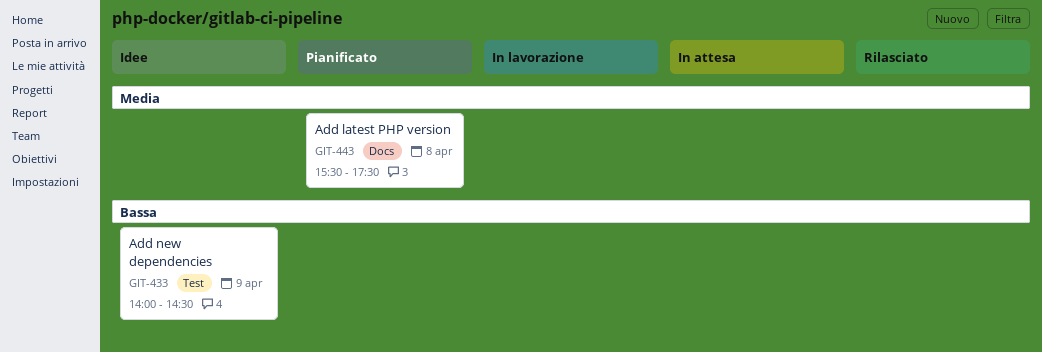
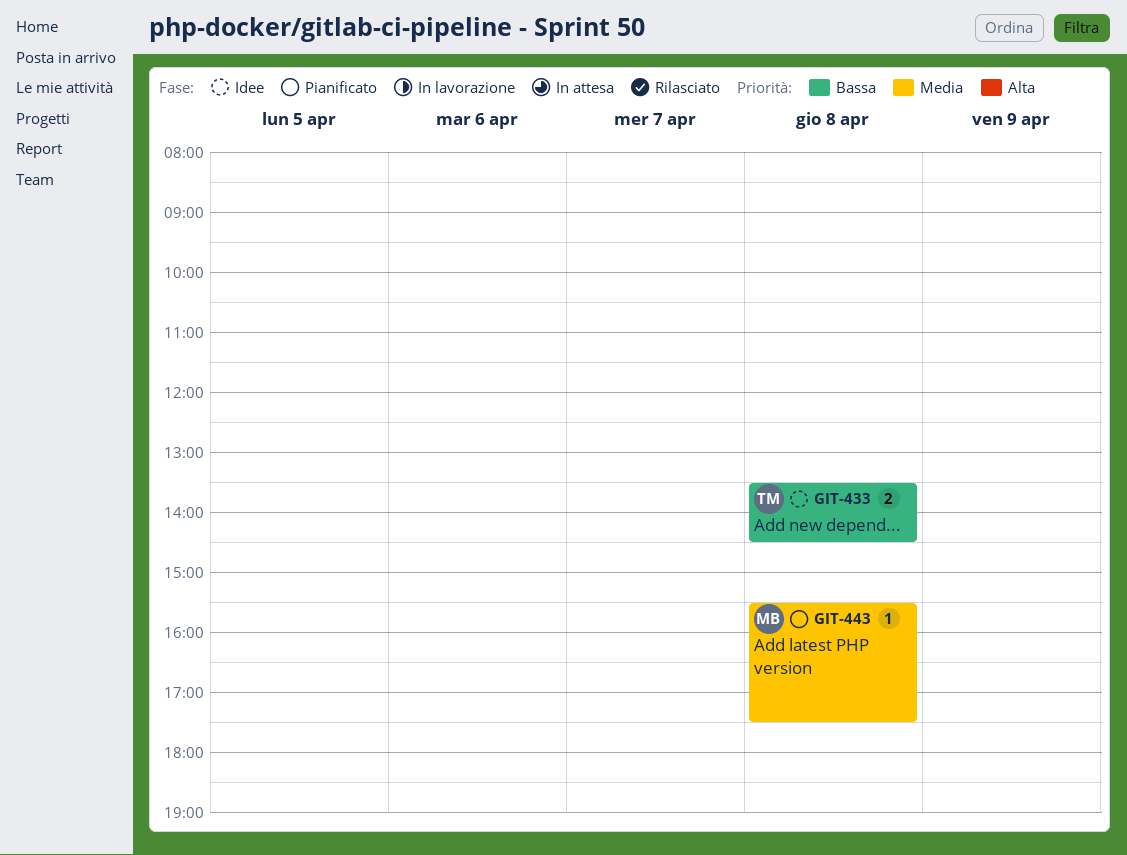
GIT-433, day: Apr 9 -> Apr 8
GIT-433, begins: 14:00 -> 13:30

